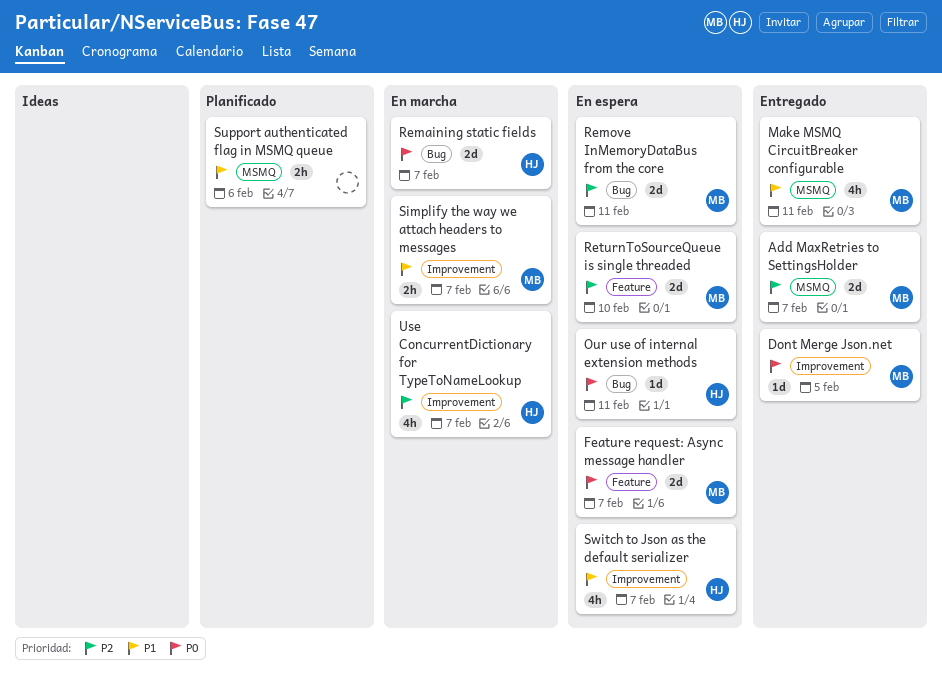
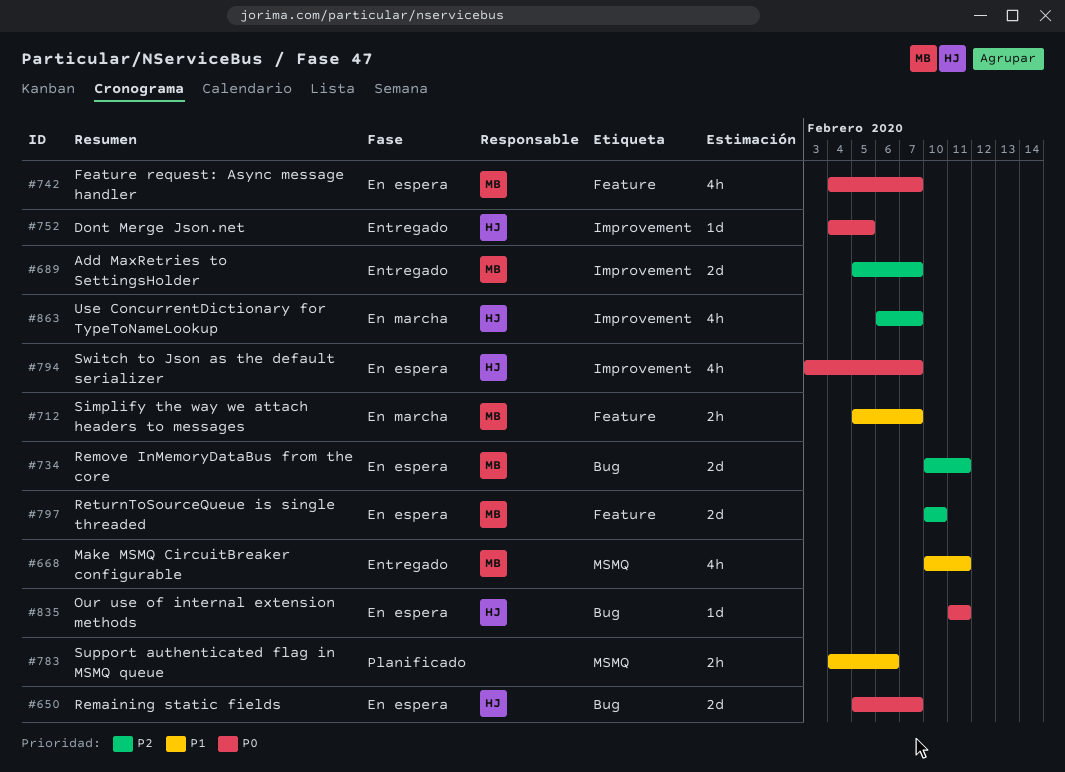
Add MaxRetries to SettingsHolder, label: MSMQ -> Improvement
Dont Merge Json.net, owner: MB -> HJ
Feature request: Async message handler, estimate: 2d -> 4h
Remaining static fields, status: En marcha -> En espera
Simplify the way we attach headers to messages, label: Improvement -> Feature
Switch to Json as the default serializer, priority: P1 -> P0

